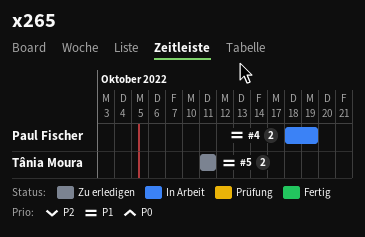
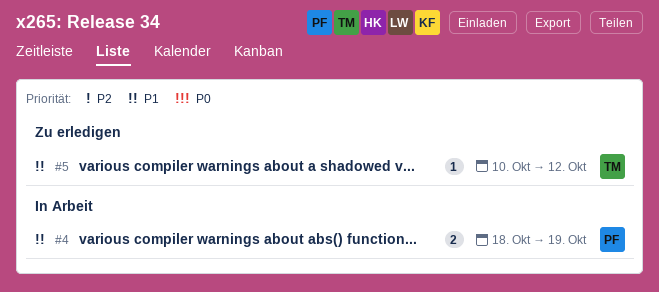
#5, estimate: 2 -> 1
#5, start: Oct 11 -> Oct 10
#5, due: Oct 11 -> Oct 12

